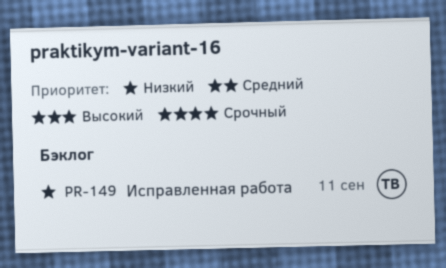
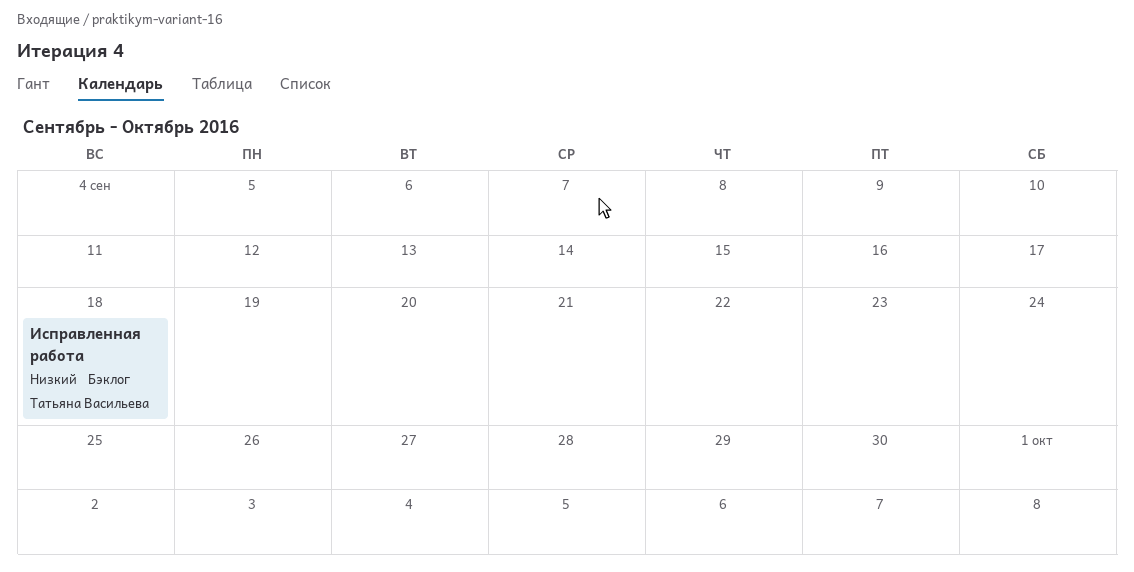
Исправленная работа, due: Sep 11 -> Sep 18

